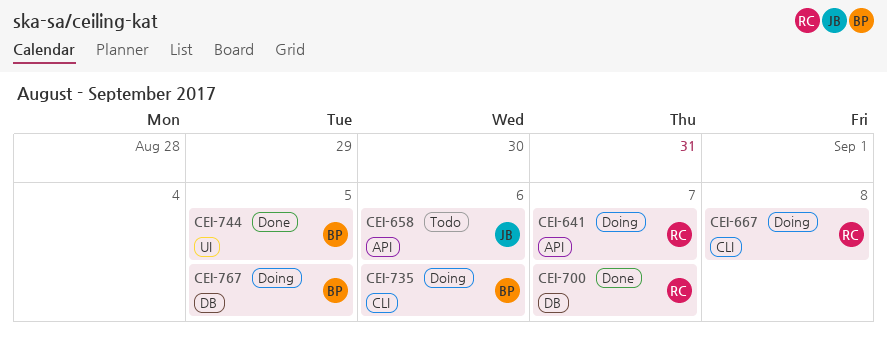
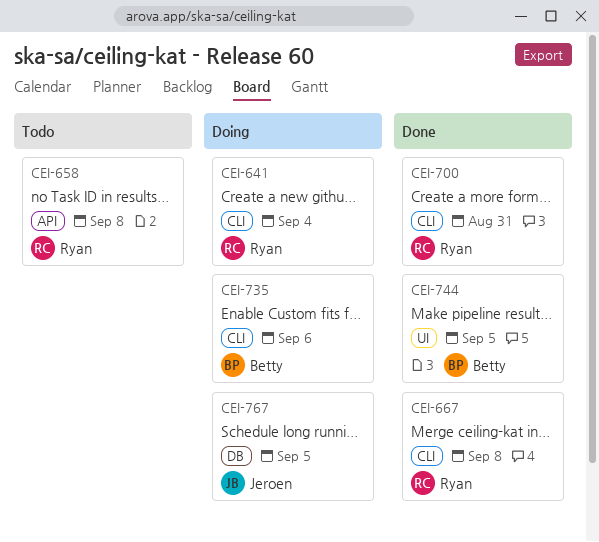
CEI-641, label: API -> CLI
CEI-641, due: Sep 7 -> Sep 4
CEI-658, owner: Jeroen -> Ryan
CEI-658, due: Sep 6 -> Sep 8
CEI-667, status: Doing -> Done
CEI-700, label: DB -> CLI
CEI-700, due: Sep 7 -> Aug 31
CEI-767, owner: Betty -> Jeroen

